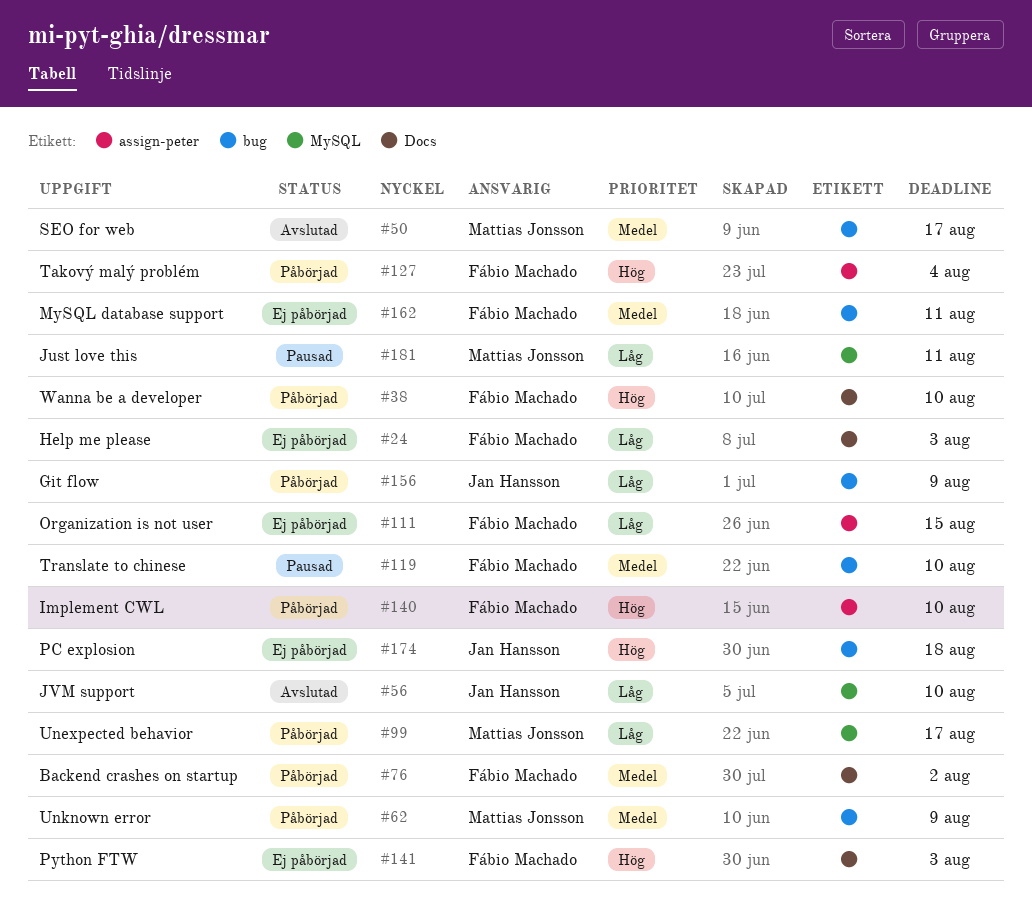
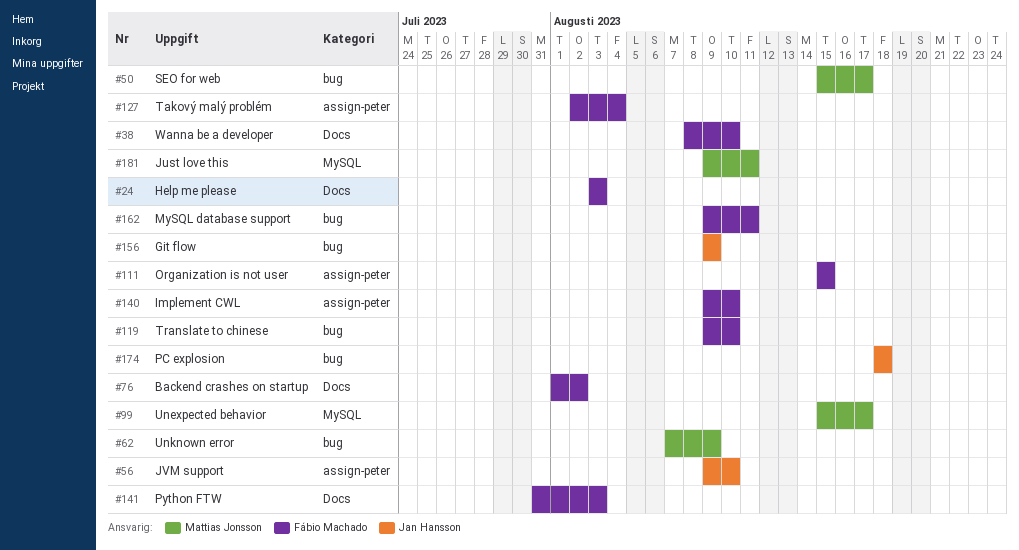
#56, label: MySQL -> assign-peter

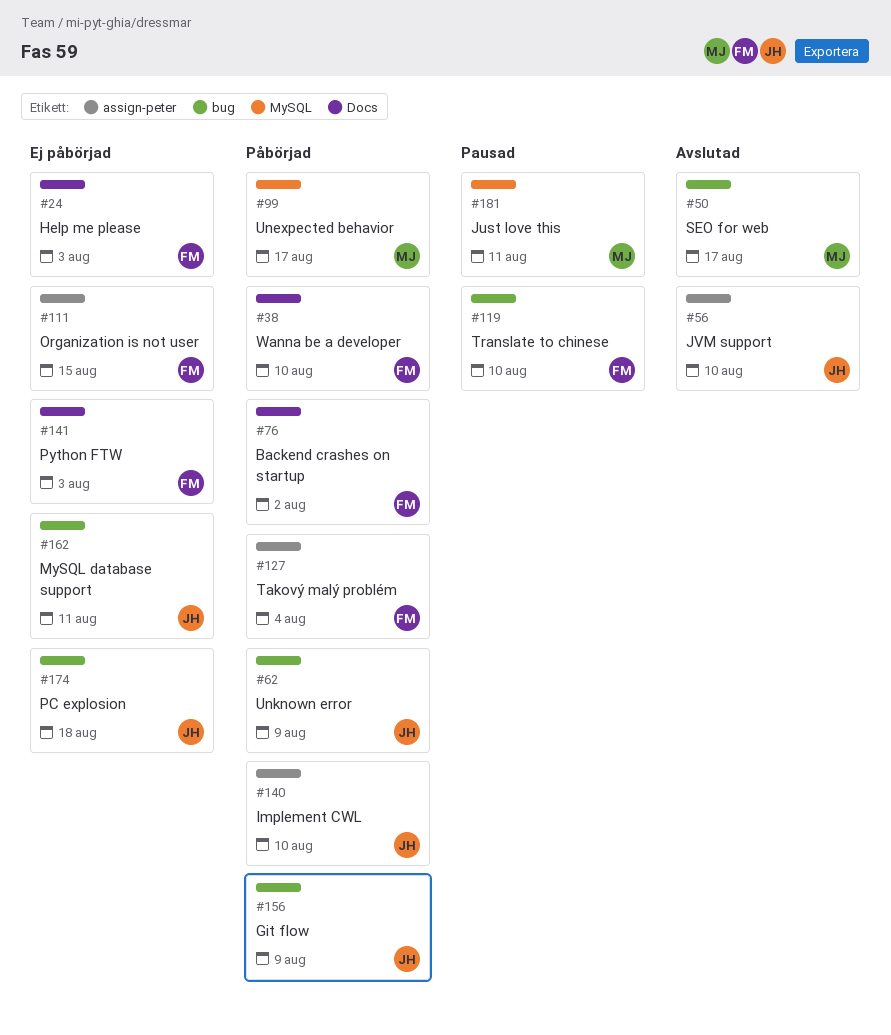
#62, owner: Mattias Jonsson -> Jan Hansson
#140, owner: Fábio Machado -> Jan Hansson
#162, owner: Fábio Machado -> Jan Hansson

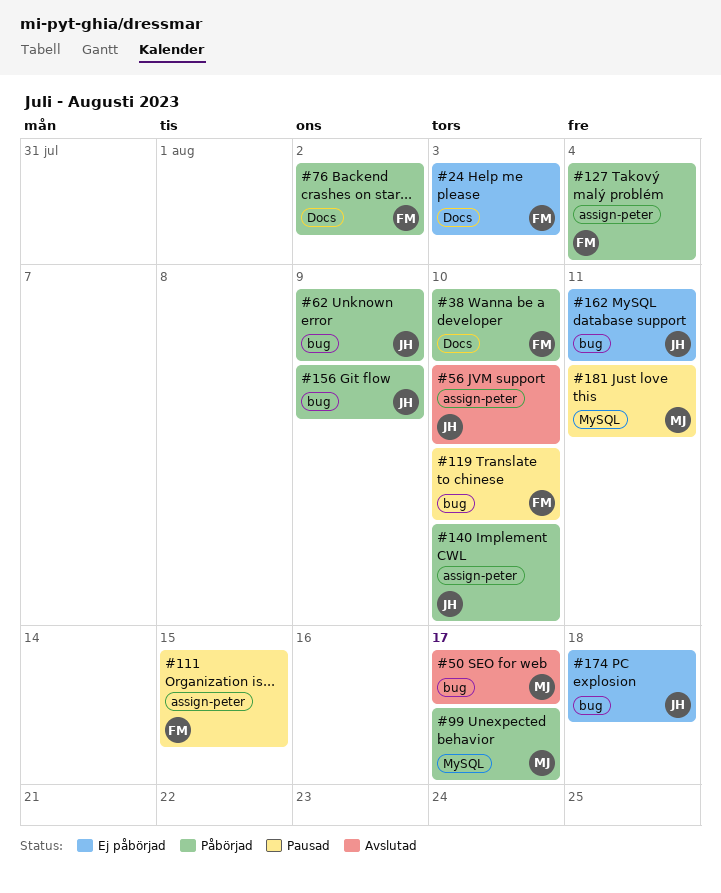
#111, status: Ej påbörjad -> Pausad
#141: present -> none

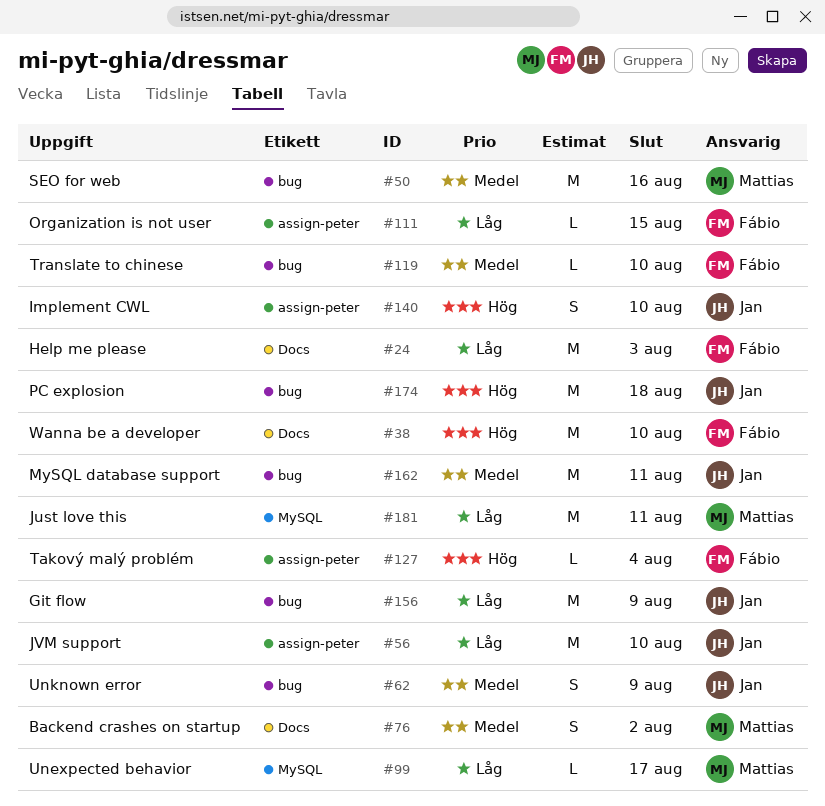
#50, due: Aug 17 -> Aug 16
#76, owner: Fábio -> Mattias

